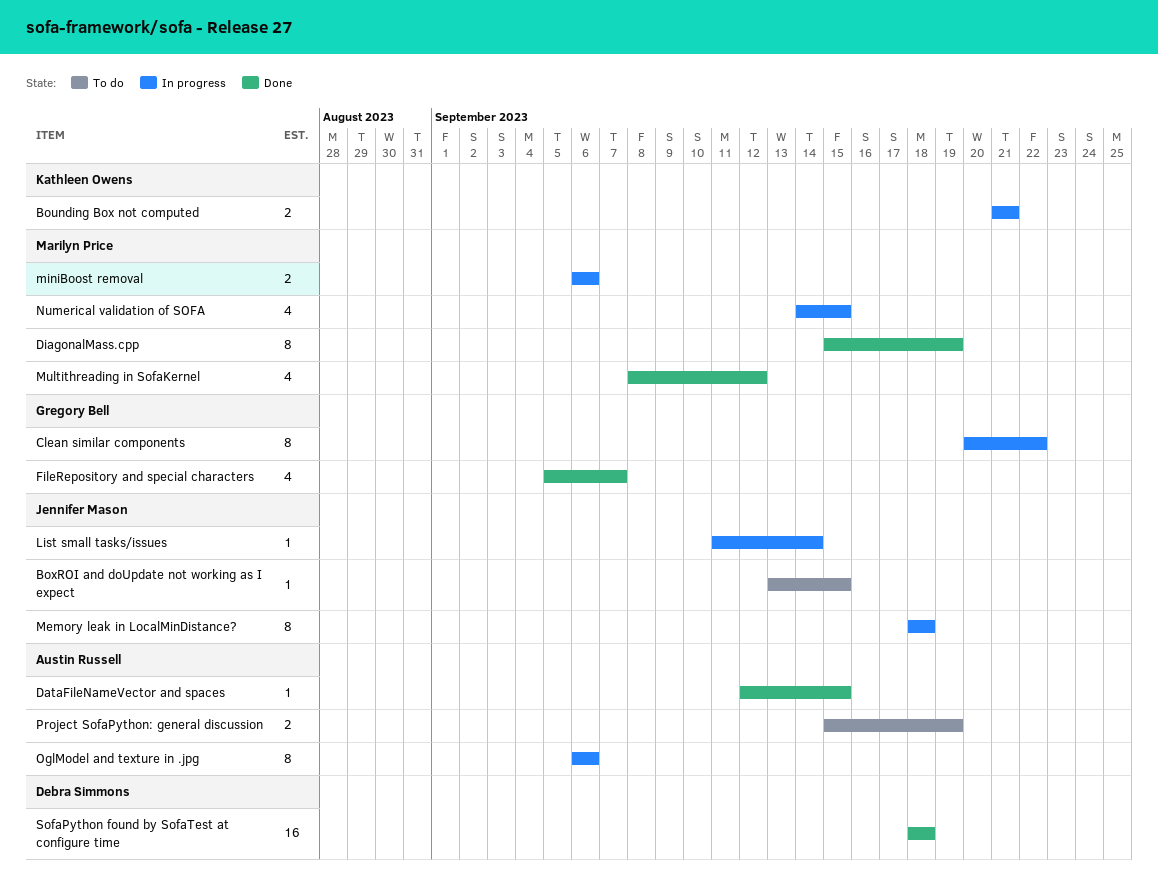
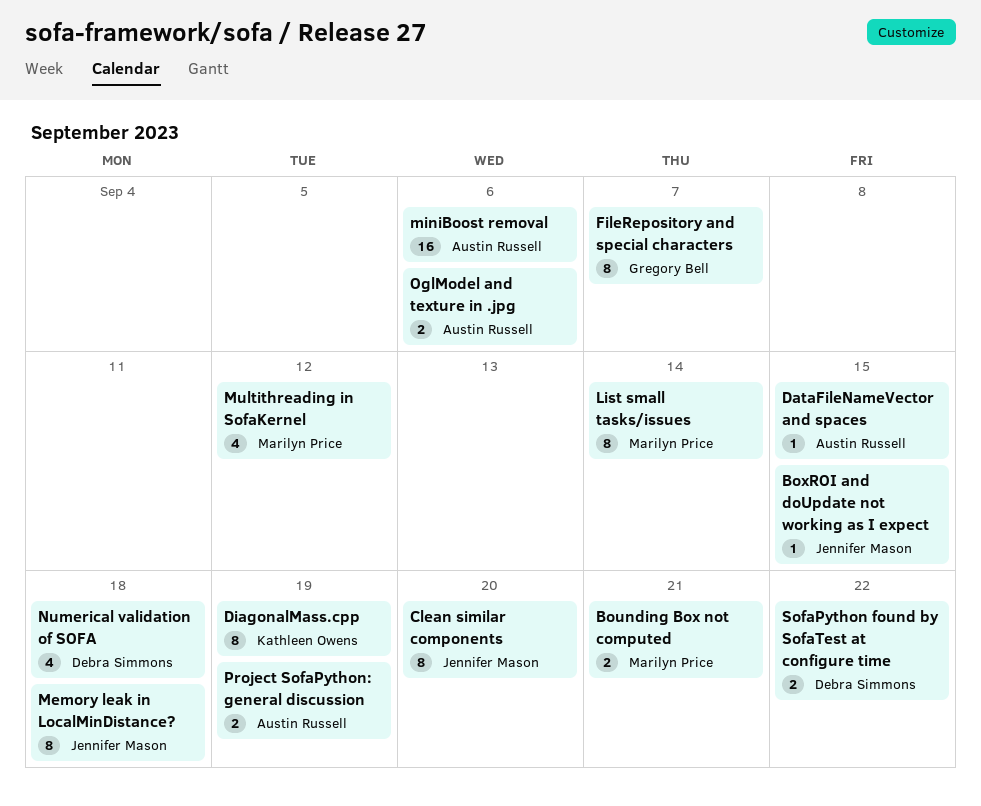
Bounding Box not computed, owner: Kathleen Owens -> Marilyn Price
Clean similar components, owner: Gregory Bell -> Jennifer Mason
Clean similar components, due: Sep 22 -> Sep 20
DiagonalMass.cpp, owner: Marilyn Price -> Kathleen Owens
FileRepository and special characters, estimate: 4 -> 8
List small tasks/issues, owner: Jennifer Mason -> Marilyn Price
List small tasks/issues, estimate: 1 -> 8
miniBoost removal, owner: Marilyn Price -> Austin Russell
miniBoost removal, estimate: 2 -> 16
Numerical validation of SOFA, owner: Marilyn Price -> Debra Simmons
Numerical validation of SOFA, due: Sep 15 -> Sep 18
OglModel and texture in .jpg, estimate: 8 -> 2
SofaPython found by SofaTest at configure time, estimate: 16 -> 2
SofaPython found by SofaTest at configure time, due: Sep 18 -> Sep 22

